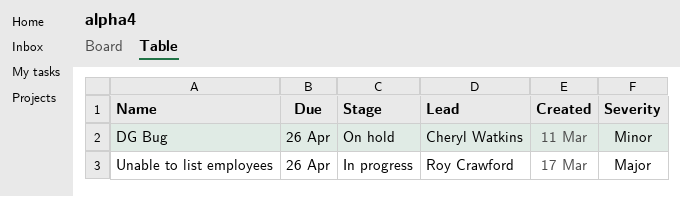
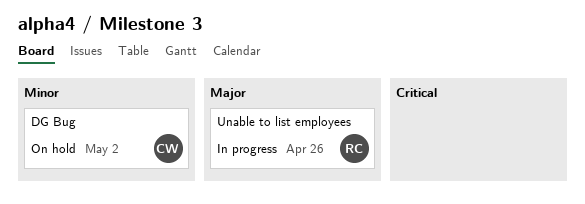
DG Bug, due: Apr 26 -> May 2

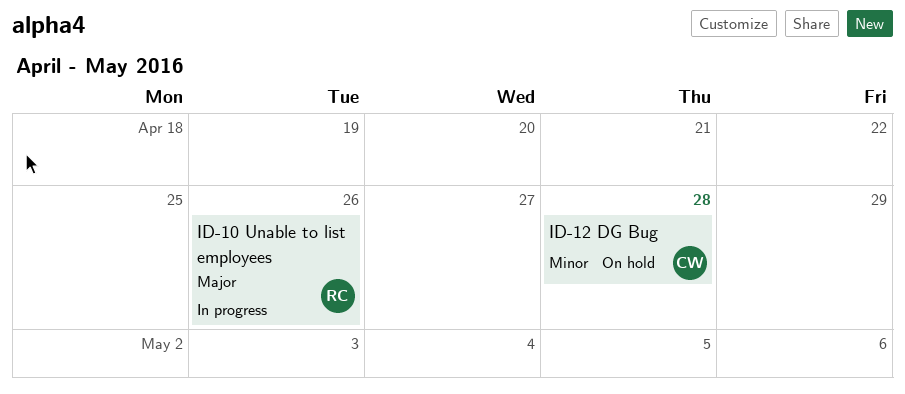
DG Bug, due: May 2 -> Apr 28

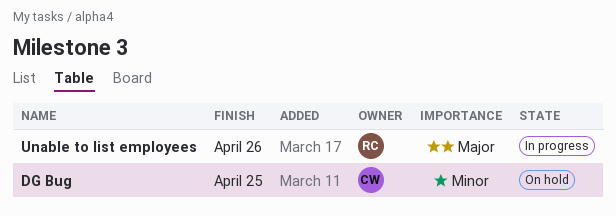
DG Bug, due: Apr 28 -> Apr 25

